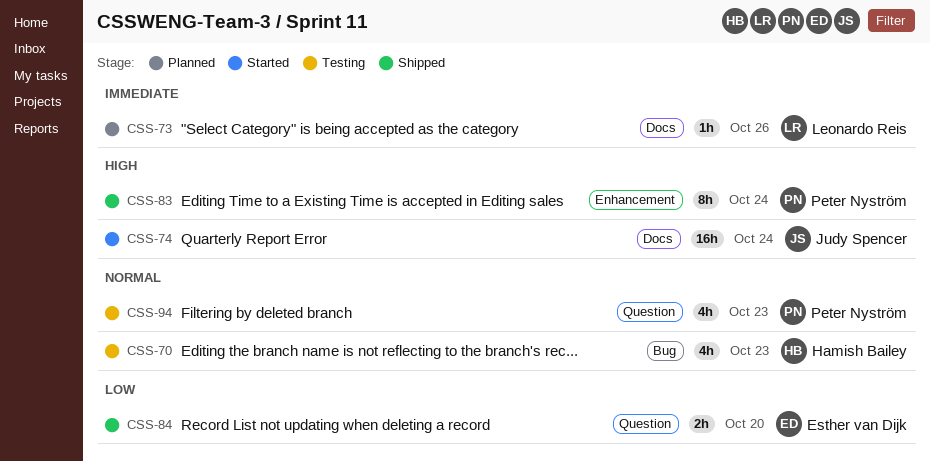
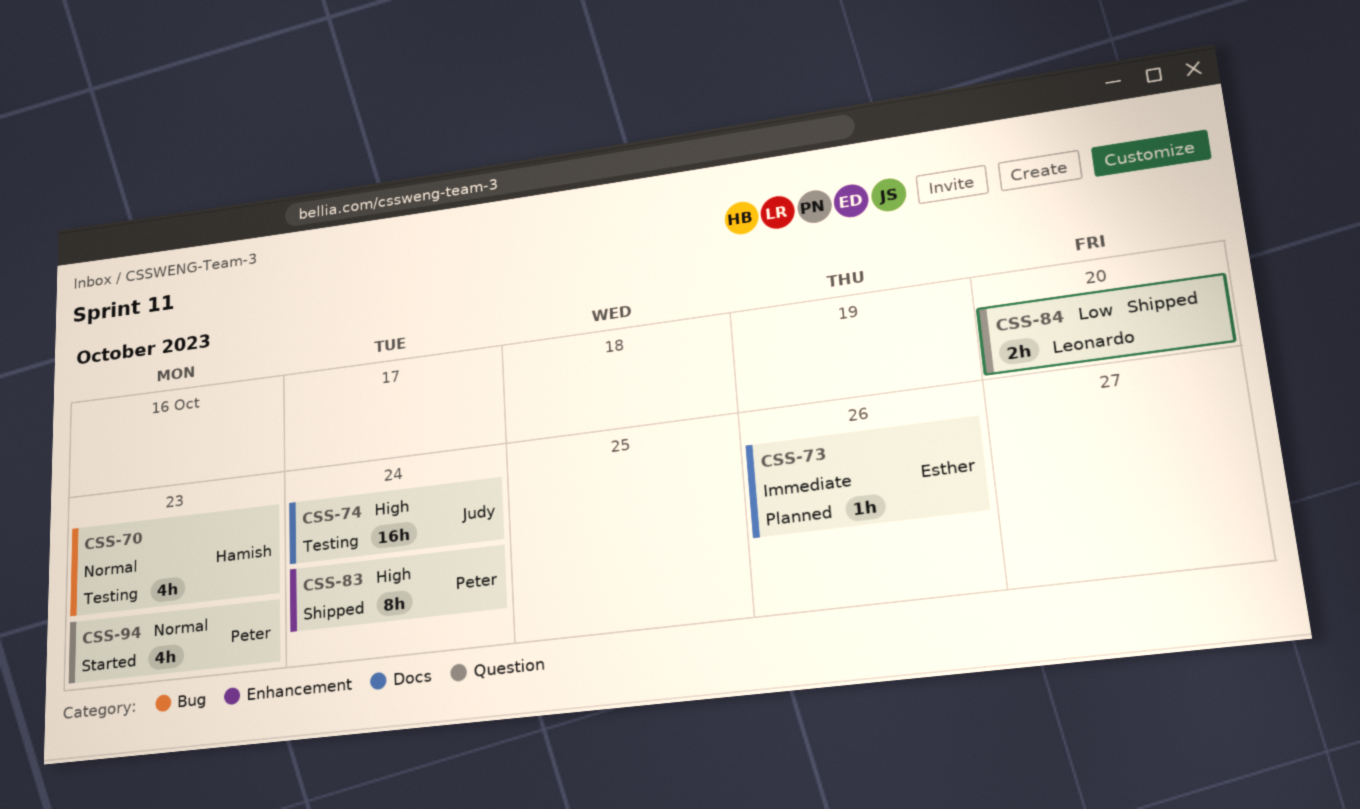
CSS-73, owner: Leonardo Reis -> Esther van Dijk
CSS-74, status: Started -> Testing
CSS-84, owner: Esther van Dijk -> Leonardo Reis
CSS-94, status: Testing -> Started

